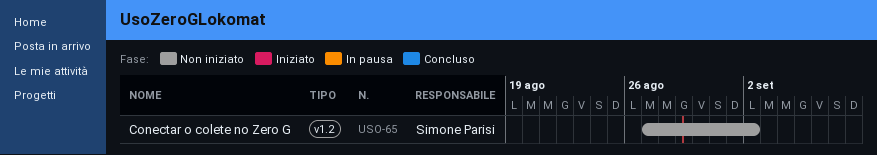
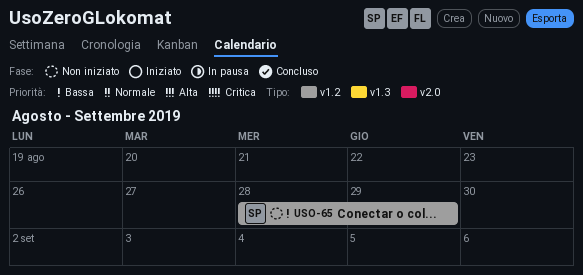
USO-65, start: Aug 27 -> Aug 28
USO-65, due: Sep 2 -> Aug 29

